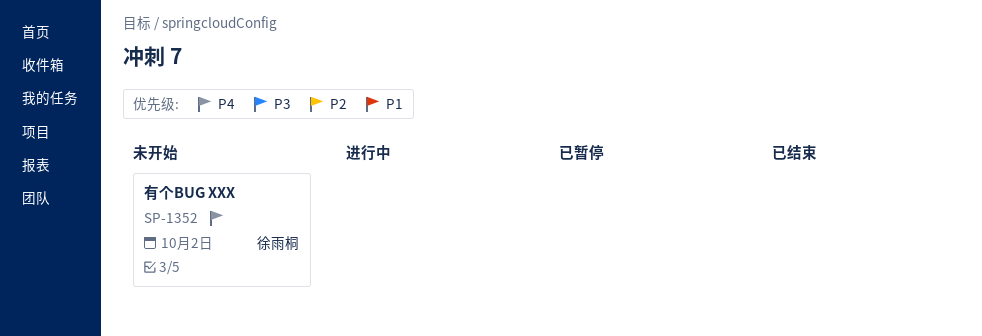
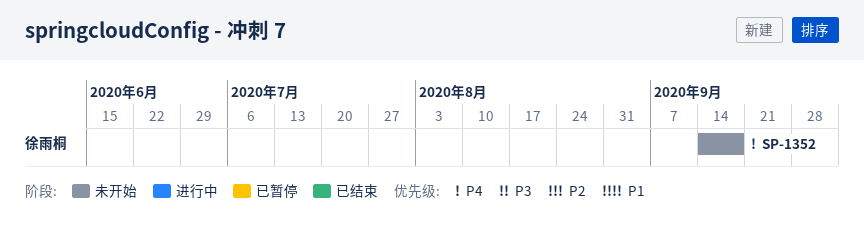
SP-1352, due: Oct 2 -> Sep 18

